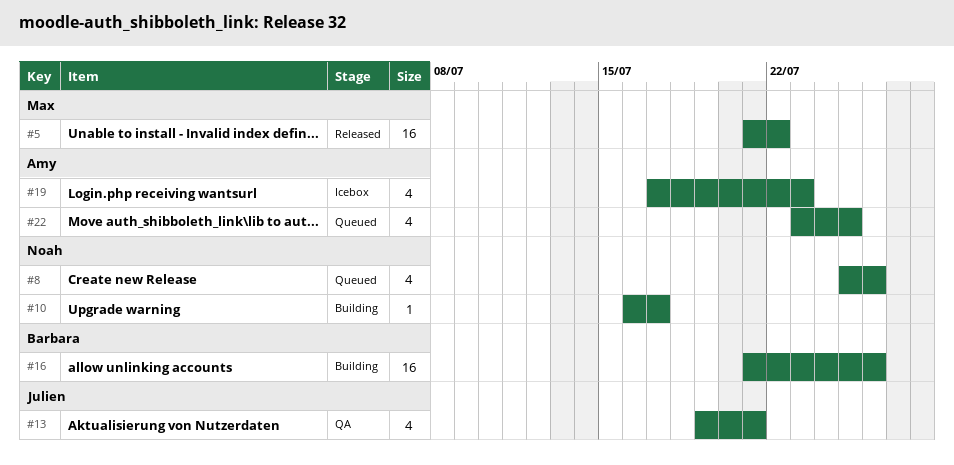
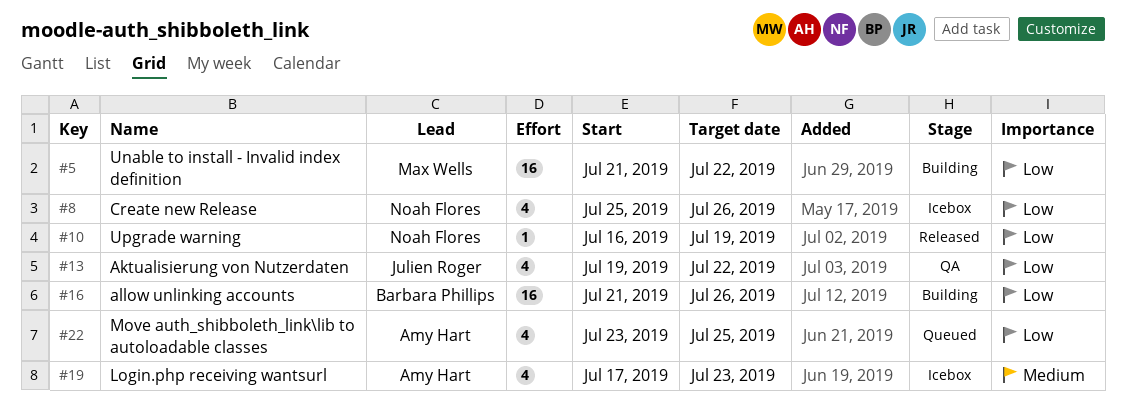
#5, status: Released -> Building
#8, status: Queued -> Icebox
#10, status: Building -> Released
#10, due: Jul 17 -> Jul 19
#13, due: Jul 21 -> Jul 22

